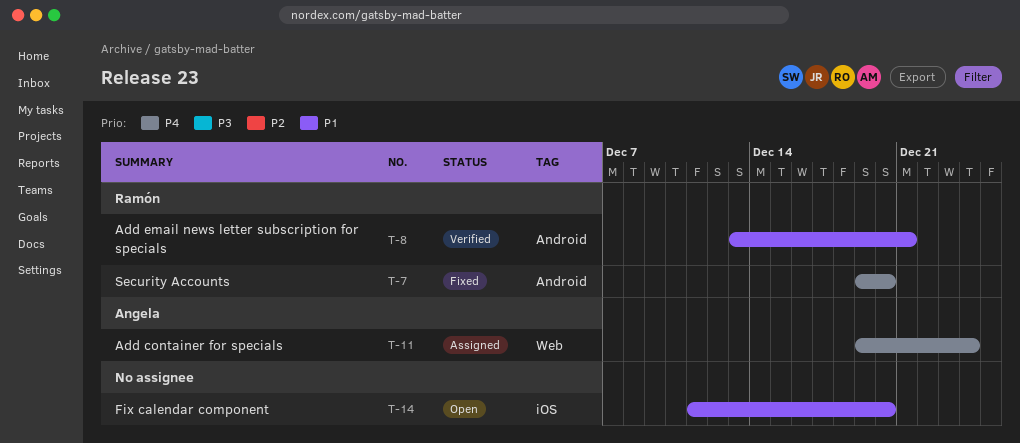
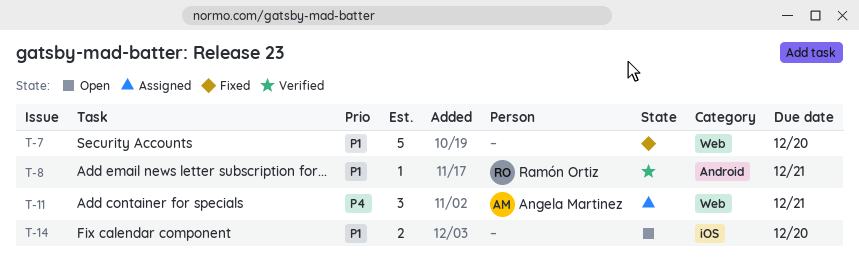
T-7, owner: Ramón Ortiz -> none
T-7, priority: P4 -> P1
T-7, label: Android -> Web
T-11, due: Dec 24 -> Dec 21

